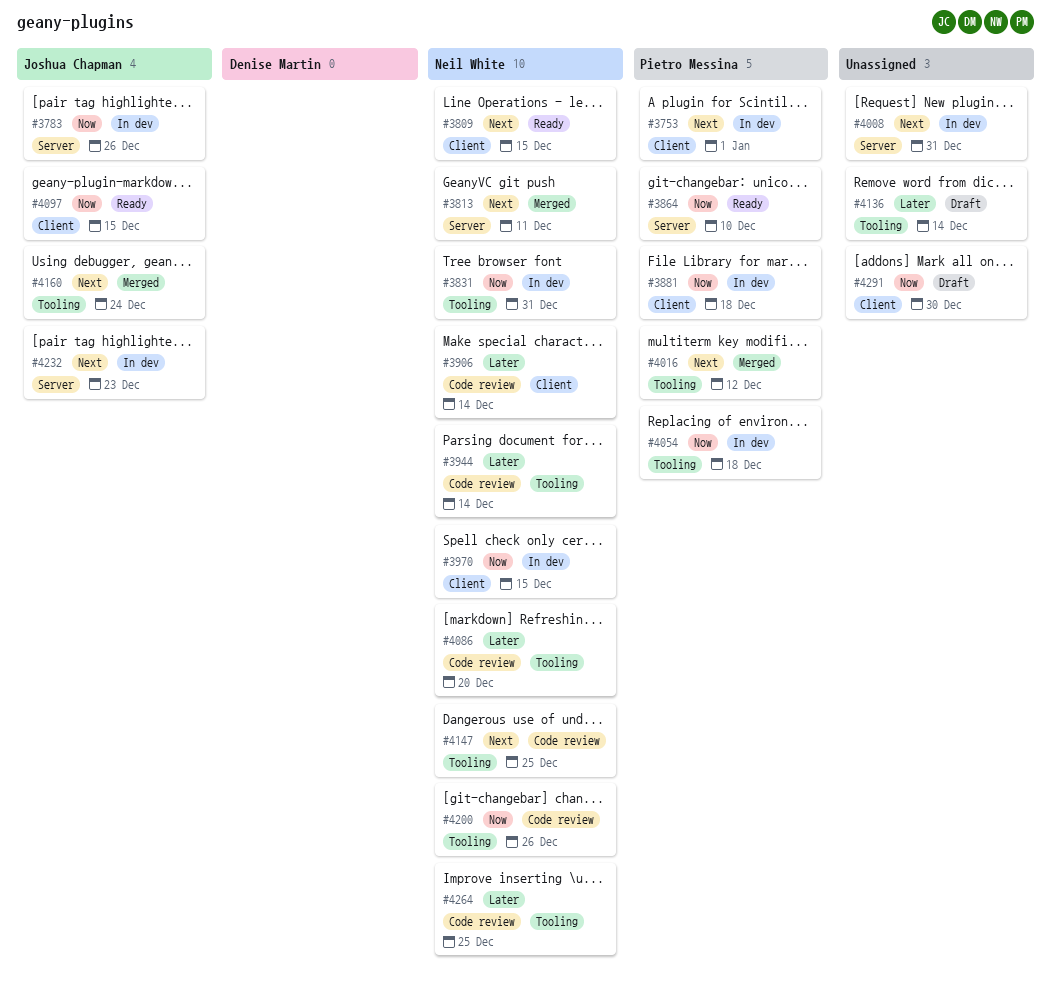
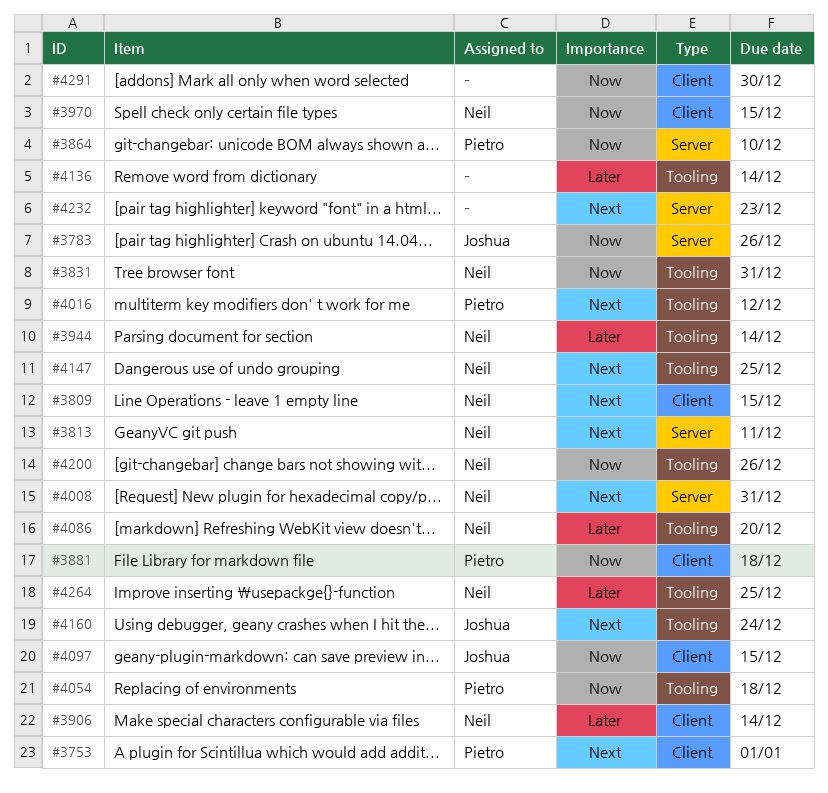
#4008, owner: none -> Neil White
#4232, owner: Joshua Chapman -> none

